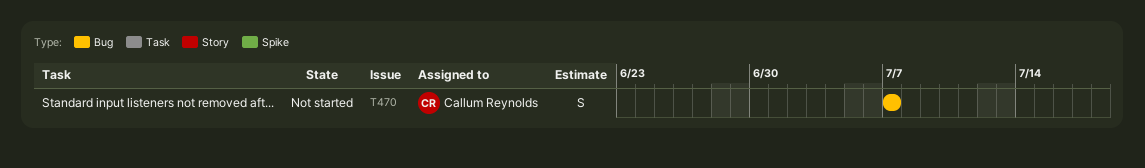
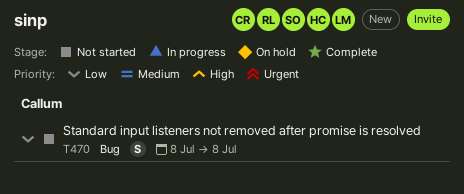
T470, start: Jul 7 -> Jul 8
T470, due: Jul 7 -> Jul 8

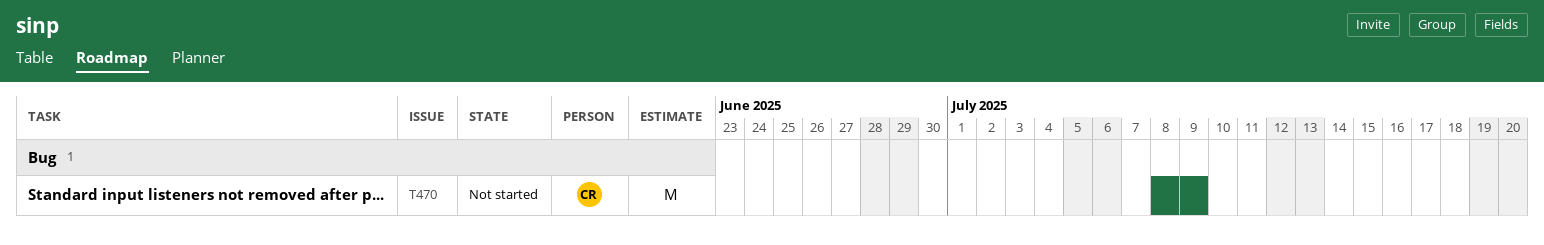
T470, estimate: S -> M
T470, due: Jul 8 -> Jul 9

